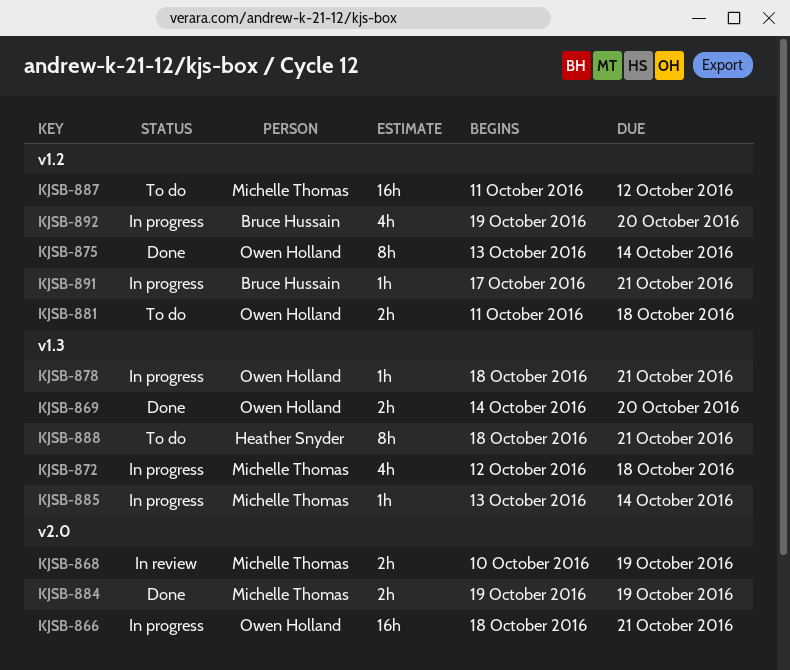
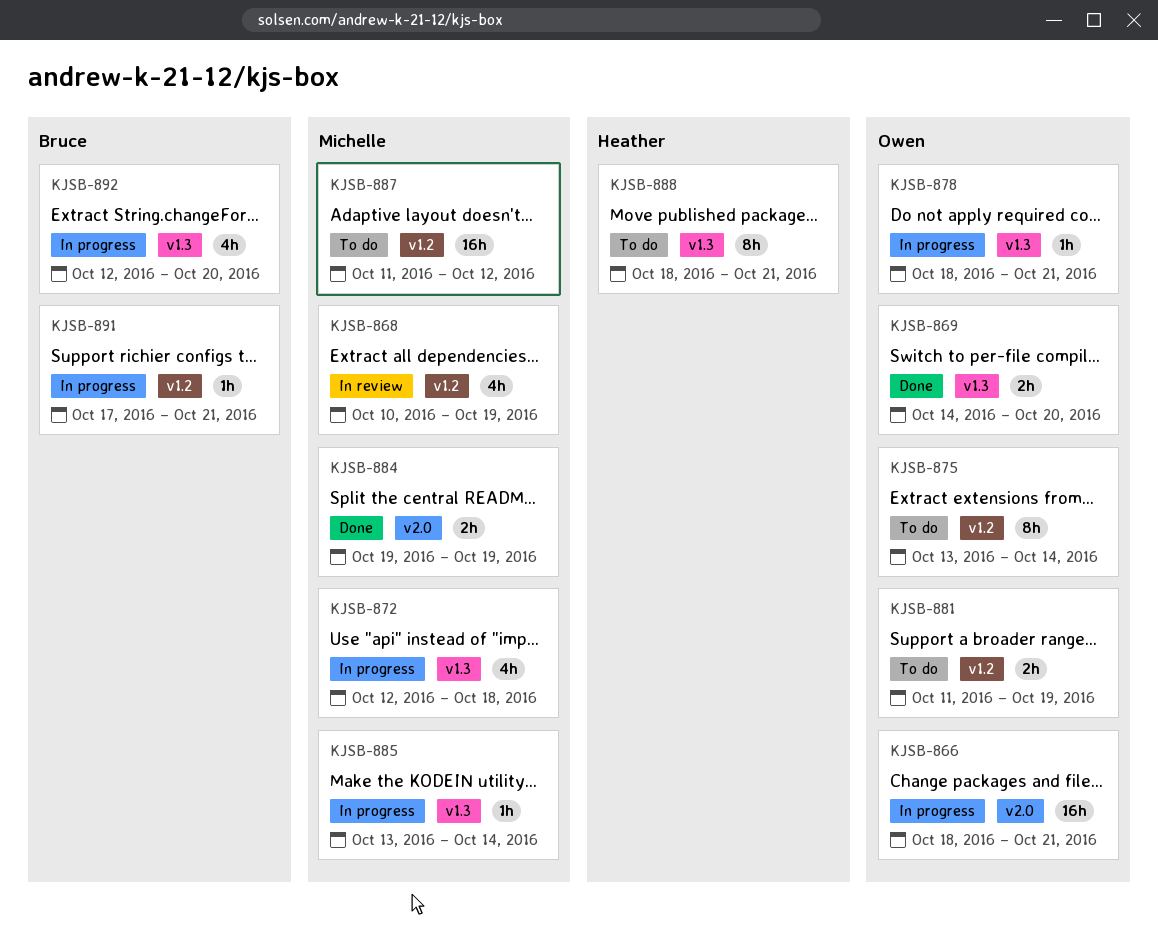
KJSB-868, label: v2.0 -> v1.2
KJSB-868, estimate: 2h -> 4h
KJSB-875, status: Done -> To do
KJSB-881, due: Oct 18 -> Oct 19
KJSB-892, label: v1.2 -> v1.3
KJSB-892, start: Oct 19 -> Oct 12

